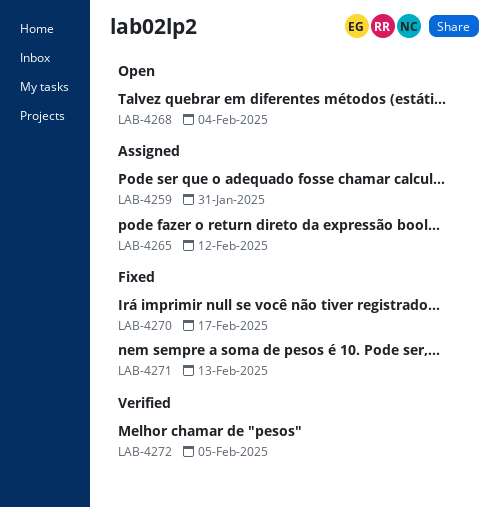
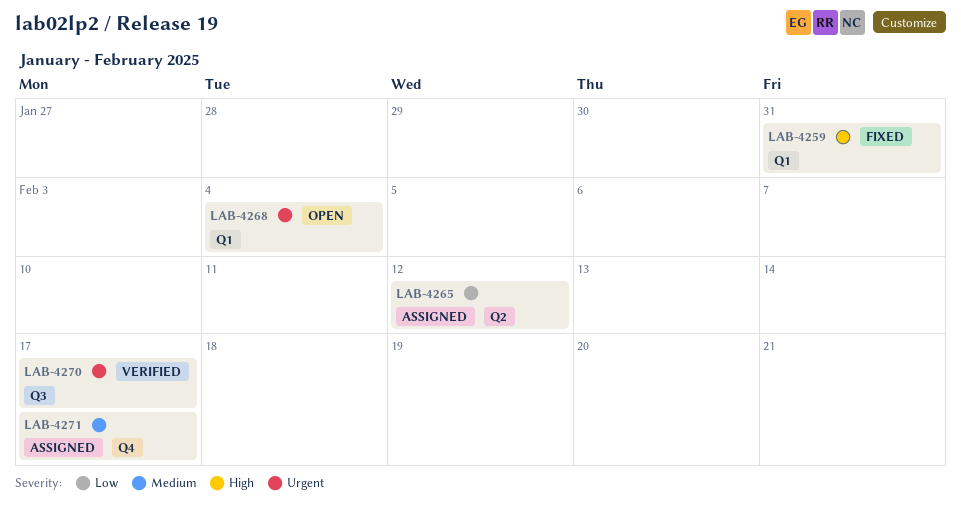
LAB-4259, status: Assigned -> Fixed
LAB-4270, status: Fixed -> Verified
LAB-4271, status: Fixed -> Assigned
LAB-4271, due: Feb 13 -> Feb 17
LAB-4272: present -> none

